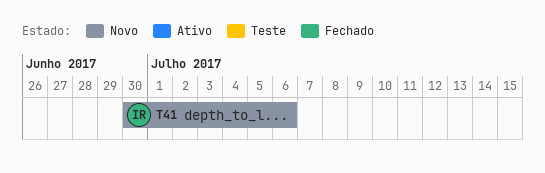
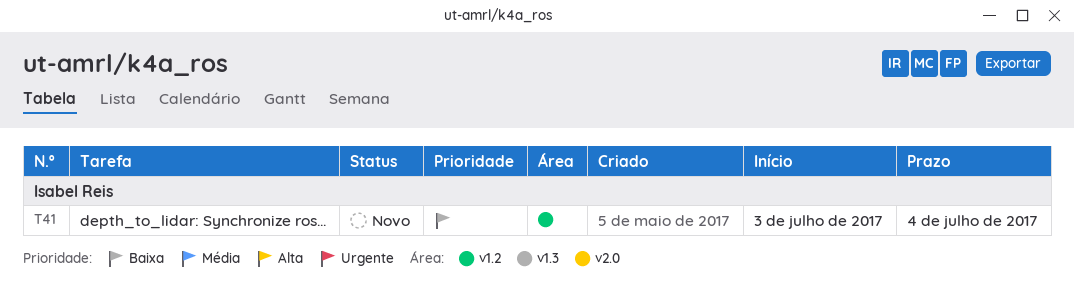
T41, start: Jun 30 -> Jul 3
T41, due: Jul 6 -> Jul 4

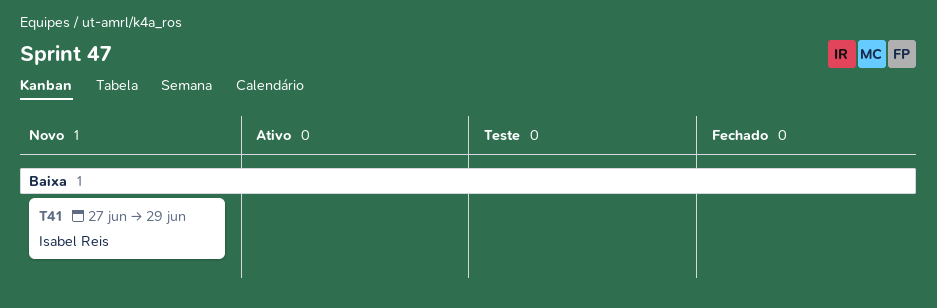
T41, start: Jul 3 -> Jun 27
T41, due: Jul 4 -> Jun 29

